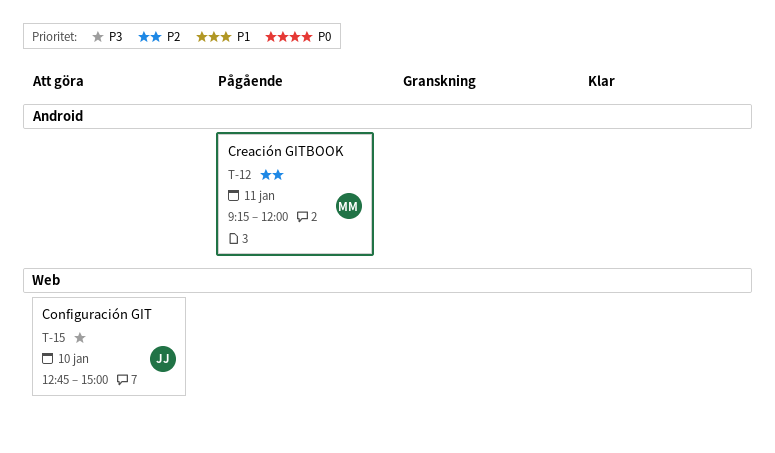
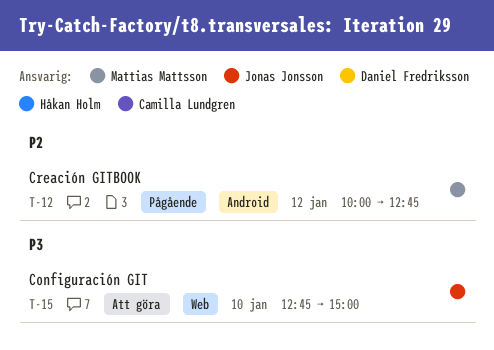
T-12, day: Jan 11 -> Jan 12
T-12, begins: 09:15 -> 10:00
T-12, ends: 12:00 -> 12:45

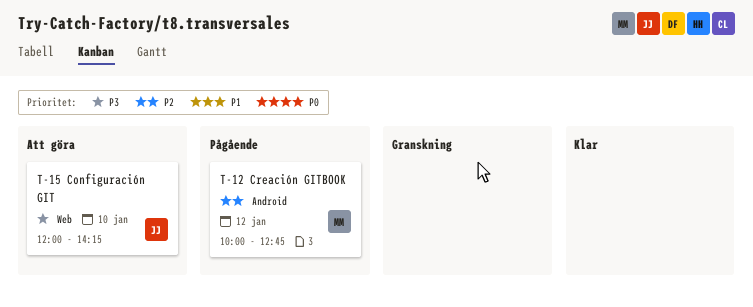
T-15, begins: 12:45 -> 12:00
T-15, ends: 15:00 -> 14:15

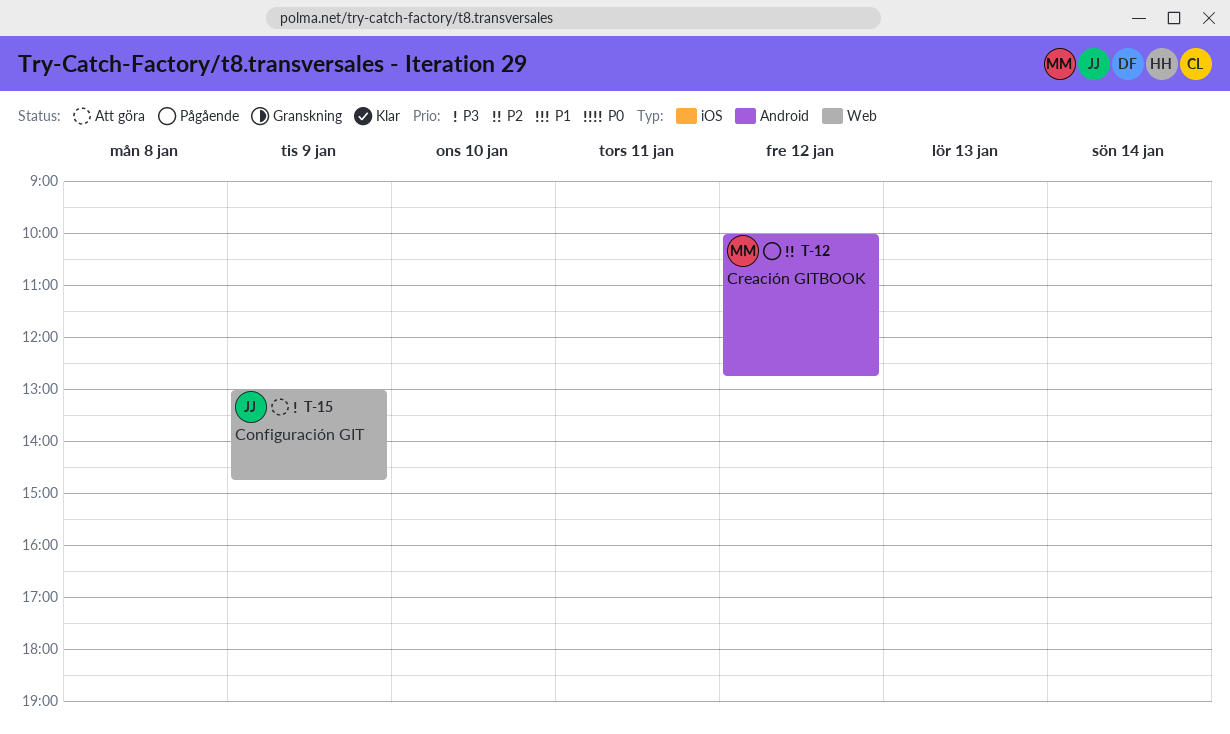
T-15, day: Jan 10 -> Jan 9
T-15, begins: 12:00 -> 13:00
T-15, ends: 14:15 -> 14:45

